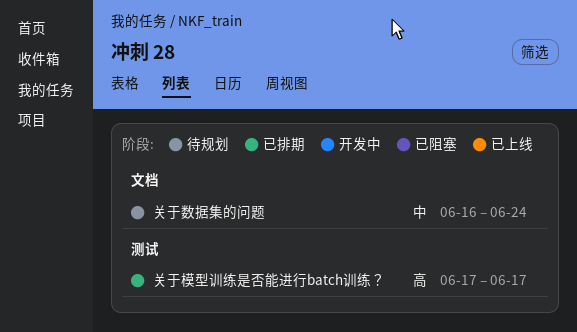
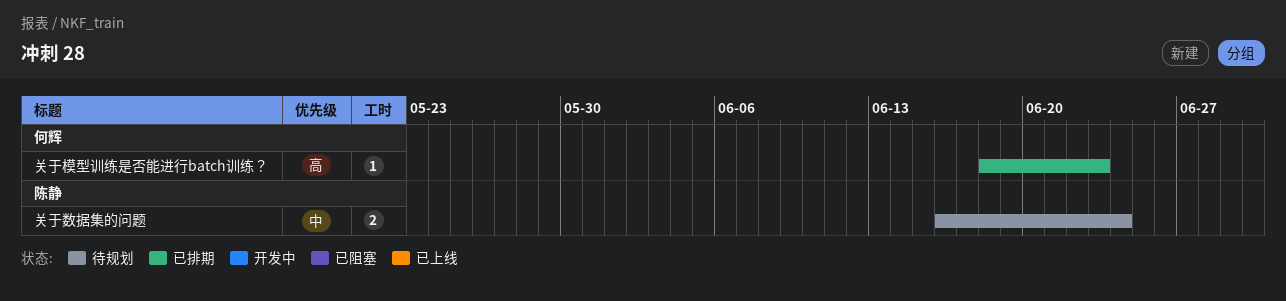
关于模型训练是否能进行batch训练？, start: Jun 17 -> Jun 18
关于模型训练是否能进行batch训练？, due: Jun 17 -> Jun 23

